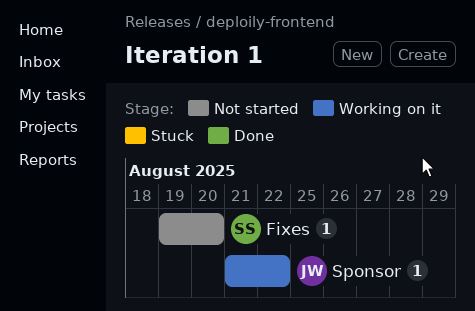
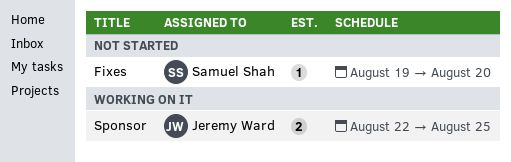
Sponsor, estimate: 1 -> 2
Sponsor, start: Aug 21 -> Aug 22
Sponsor, due: Aug 22 -> Aug 25

